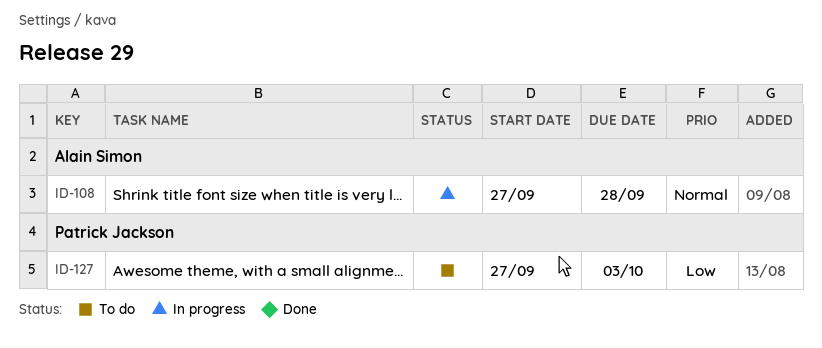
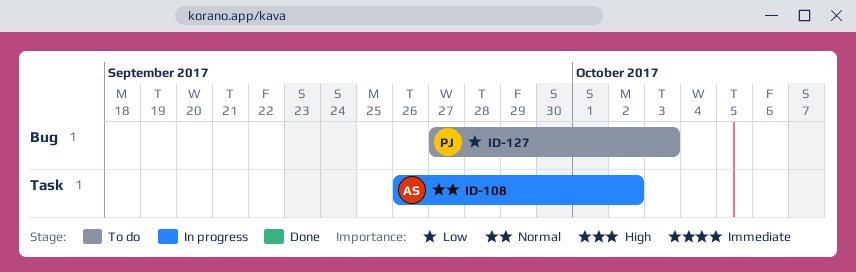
ID-108, start: Sep 27 -> Sep 26
ID-108, due: Sep 28 -> Oct 2

